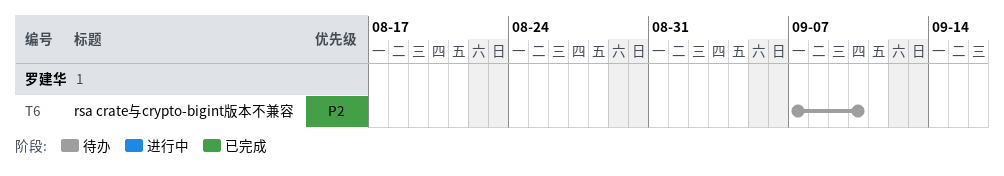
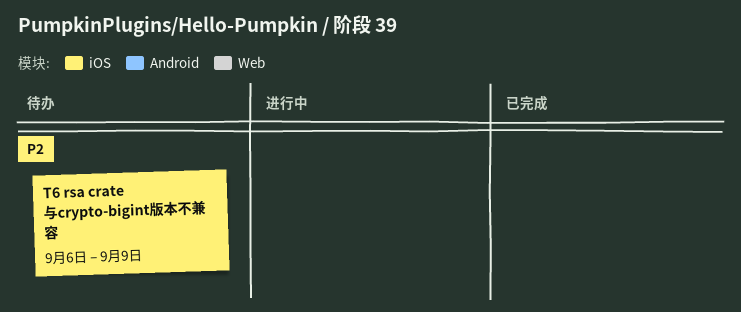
T6, start: Sep 7 -> Sep 6
T6, due: Sep 10 -> Sep 9

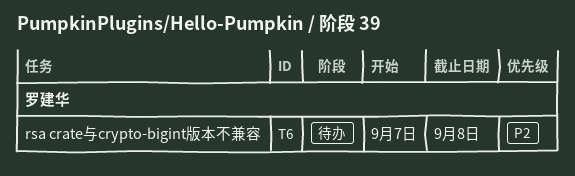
T6, start: Sep 6 -> Sep 7
T6, due: Sep 9 -> Sep 8

